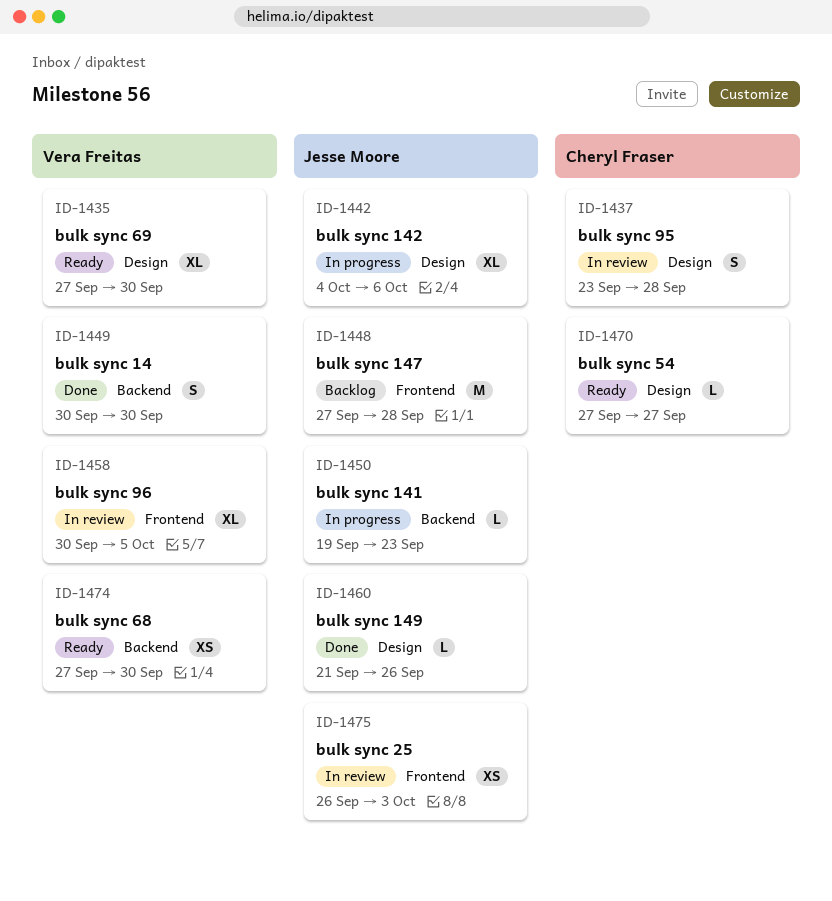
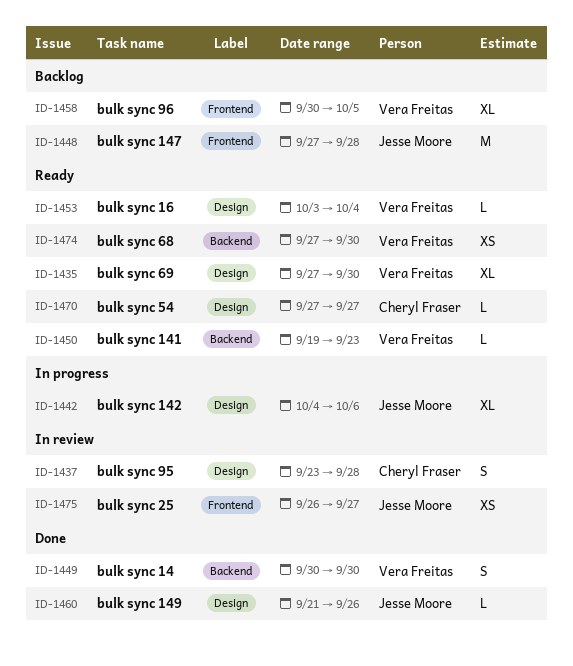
ID-1450, status: In progress -> Ready
ID-1450, owner: Jesse Moore -> Vera Freitas
ID-1453: none -> present
ID-1458, status: In review -> Backlog
ID-1475, due: Oct 3 -> Sep 27

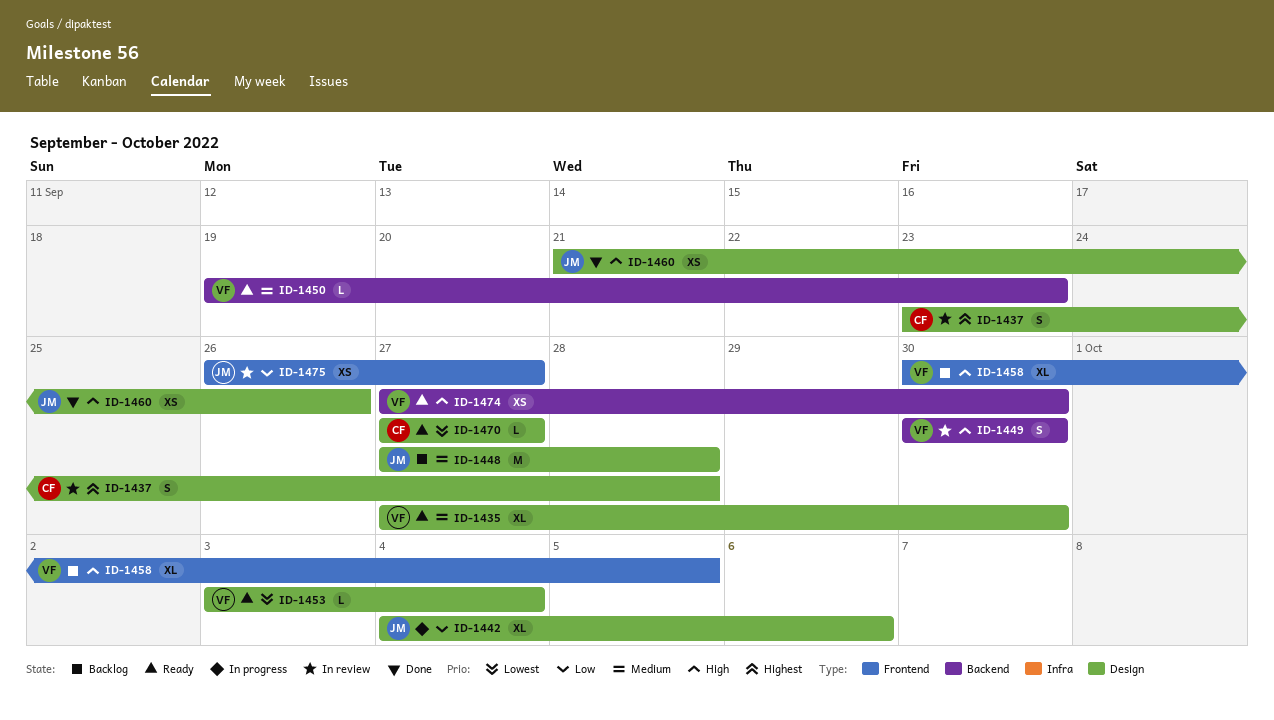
ID-1448, label: Frontend -> Design
ID-1449, status: Done -> In review
ID-1460, estimate: L -> XS

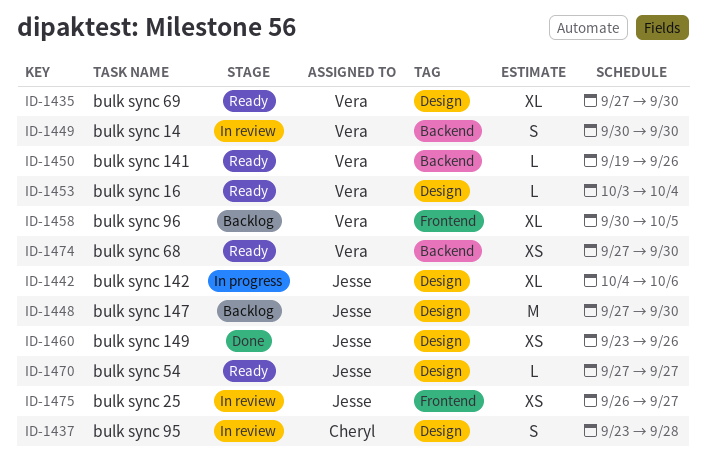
ID-1448, due: Sep 28 -> Sep 30
ID-1450, due: Sep 23 -> Sep 26
ID-1460, start: Sep 21 -> Sep 23
ID-1470, owner: Cheryl -> Jesse

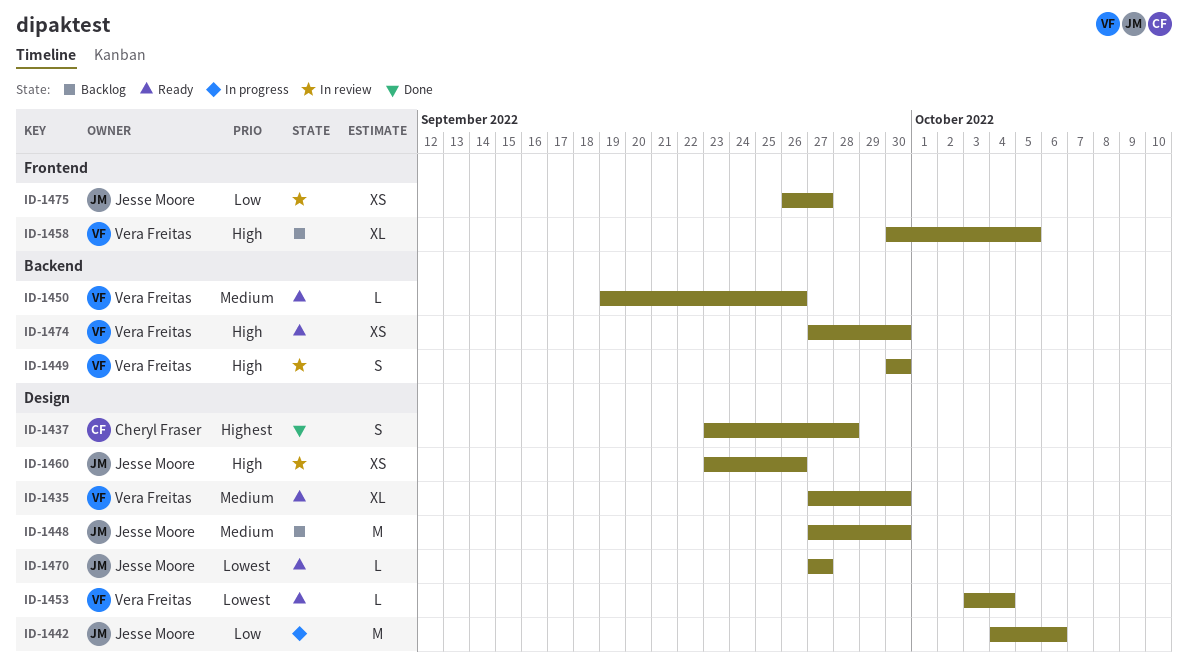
ID-1437, status: In review -> Done
ID-1442, estimate: XL -> M
ID-1460, status: Done -> In review

